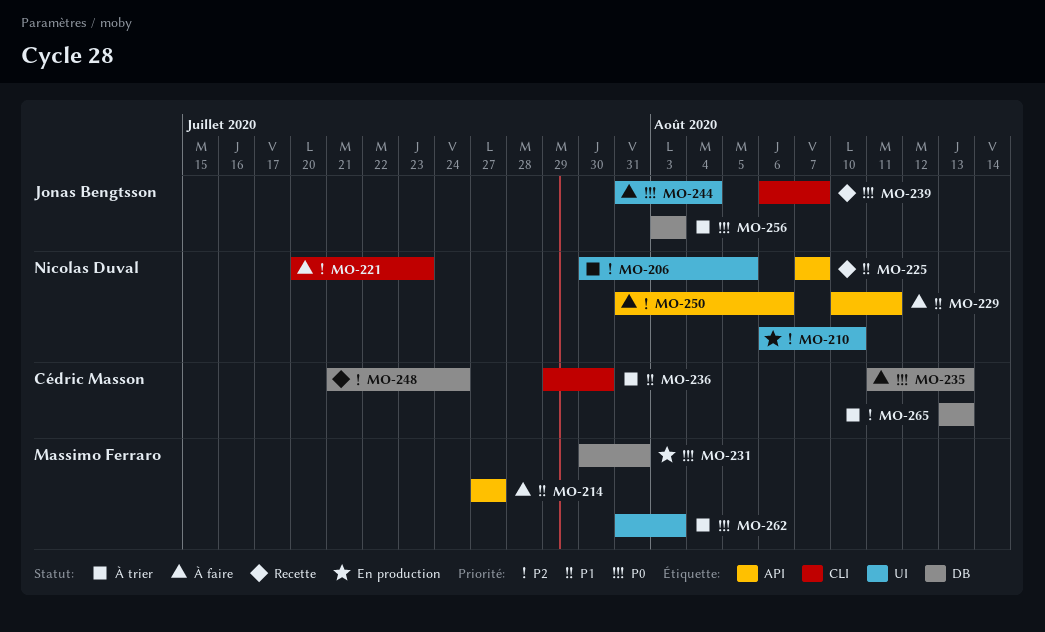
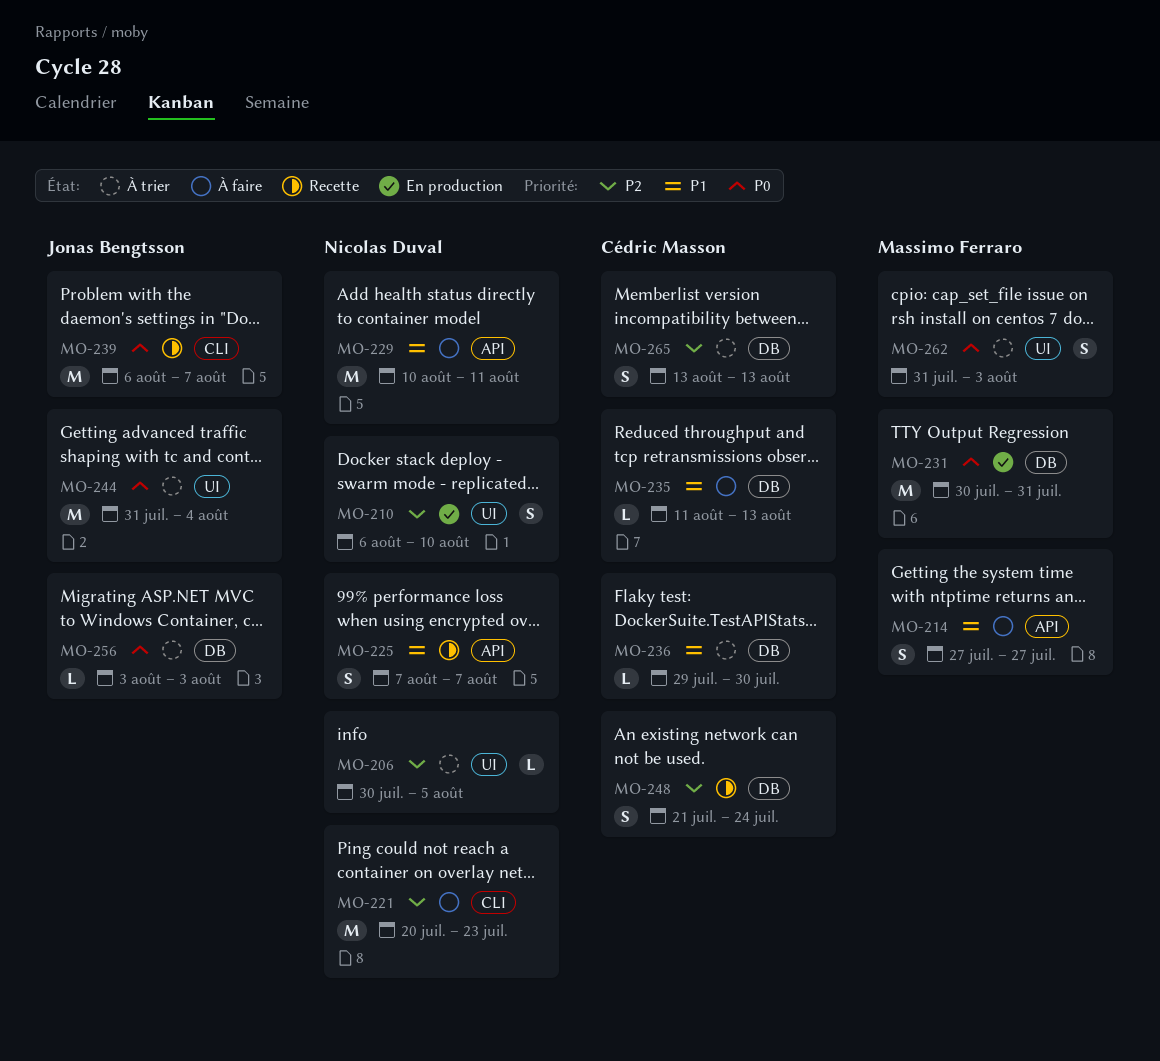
MO-235, priority: P0 -> P1
MO-236, label: CLI -> DB
MO-244, status: À faire -> À trier
MO-250: present -> none

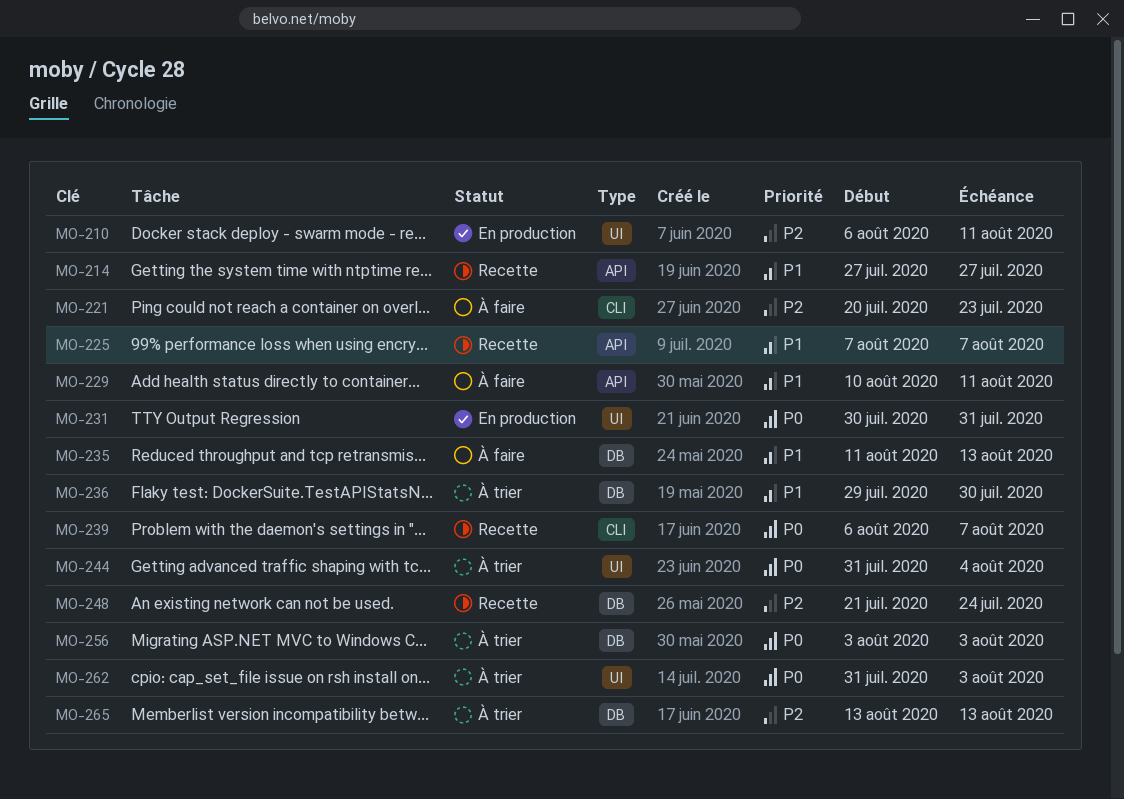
MO-206: present -> none
MO-210, due: Aug 10 -> Aug 11
MO-214, status: À faire -> Recette
MO-231, label: DB -> UI

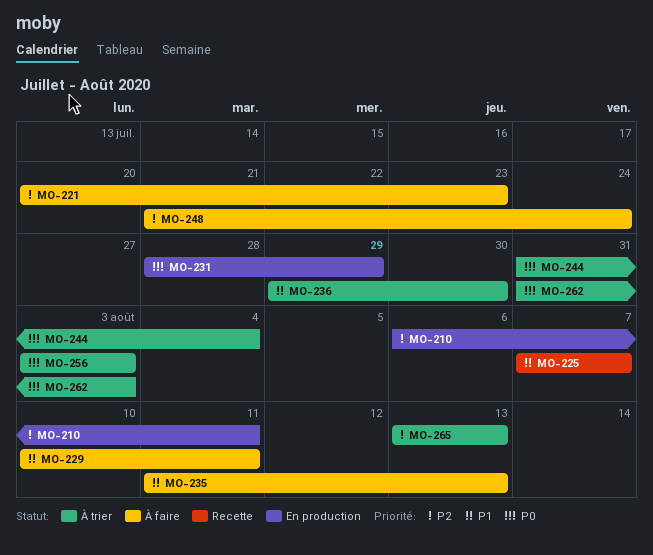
MO-214: present -> none
MO-231, start: Jul 30 -> Jul 28
MO-231, due: Jul 31 -> Jul 29
MO-239: present -> none
MO-248, status: Recette -> À faire

